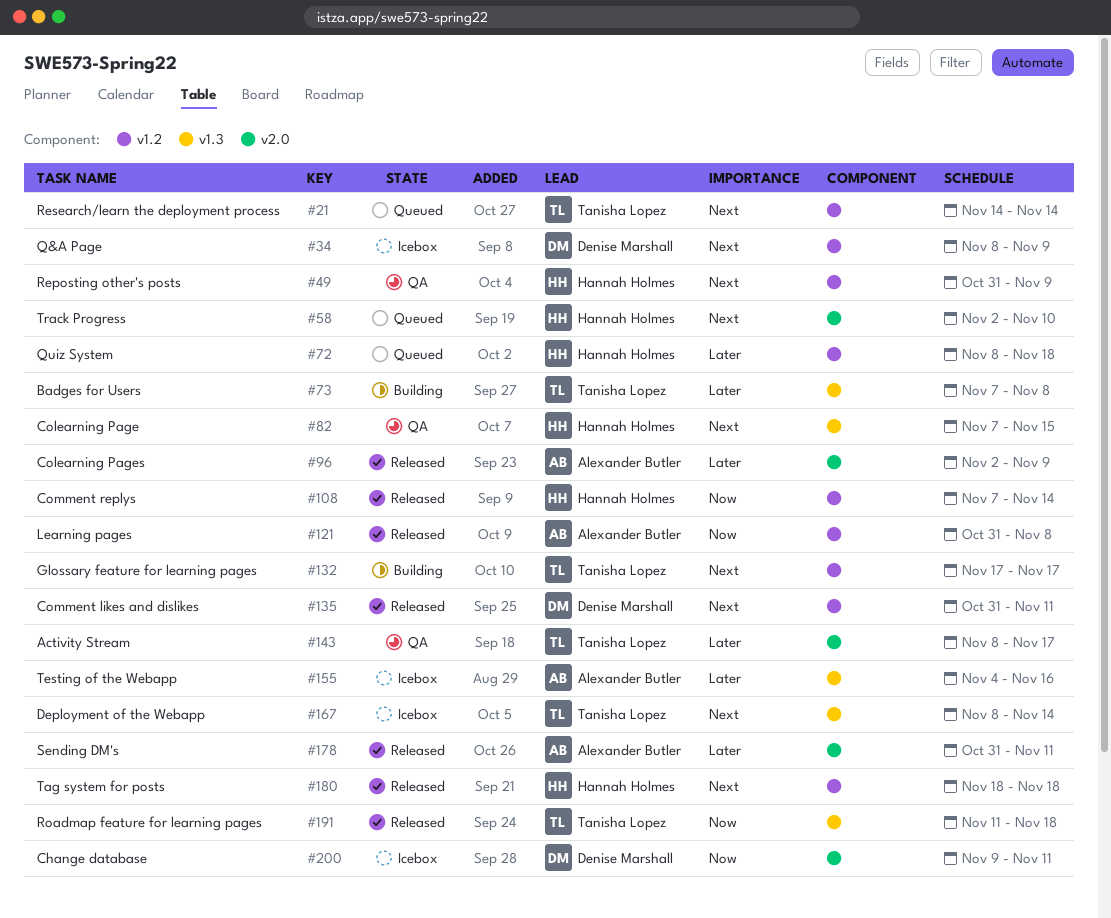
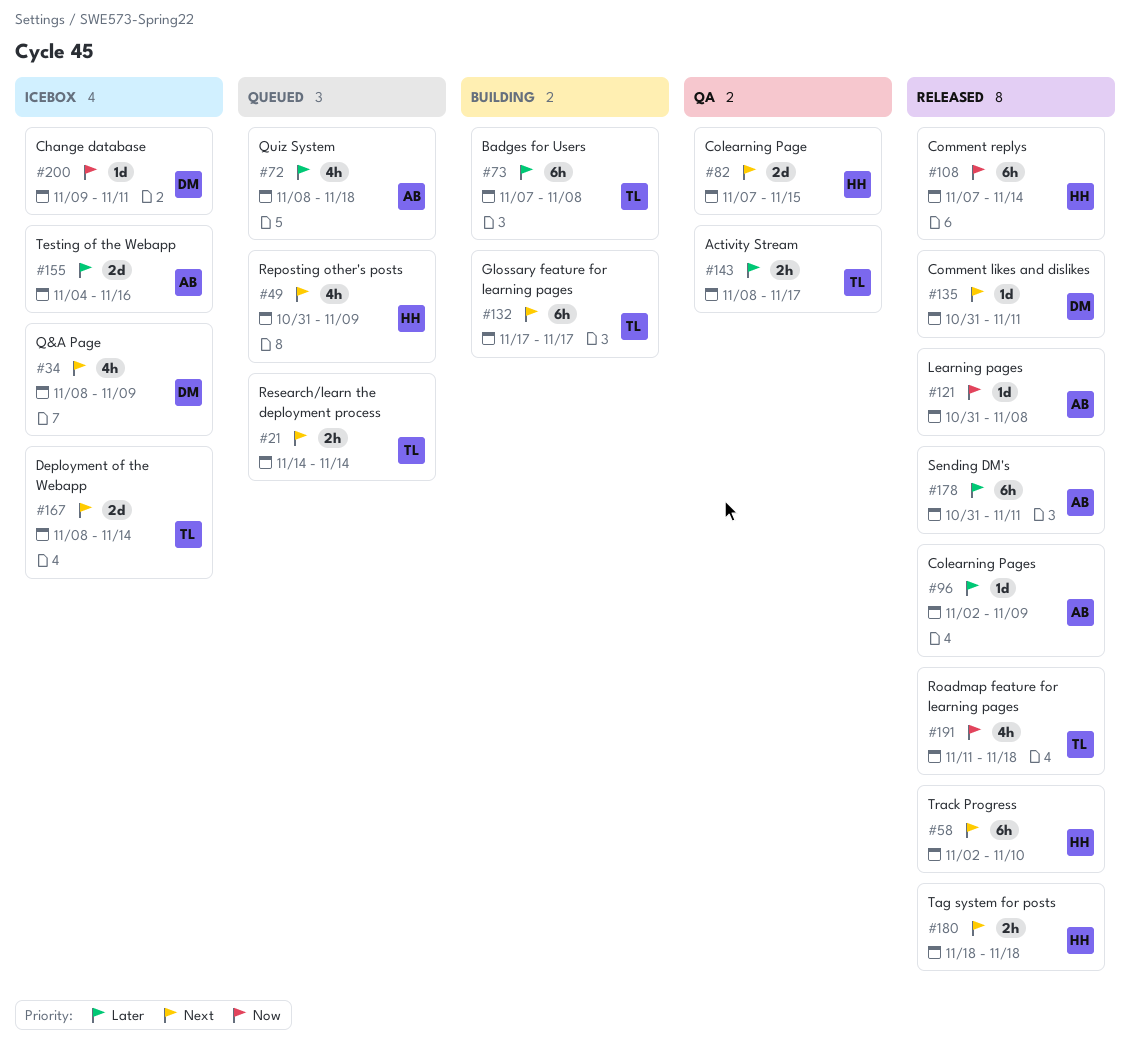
#49, status: QA -> Queued
#58, status: Queued -> Released
#72, owner: Hannah Holmes -> Alexander Butler

